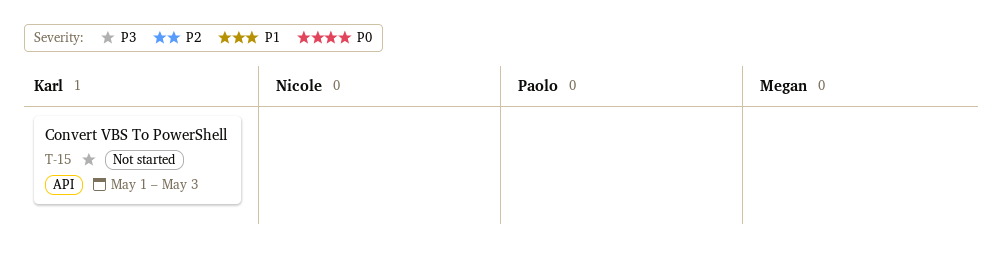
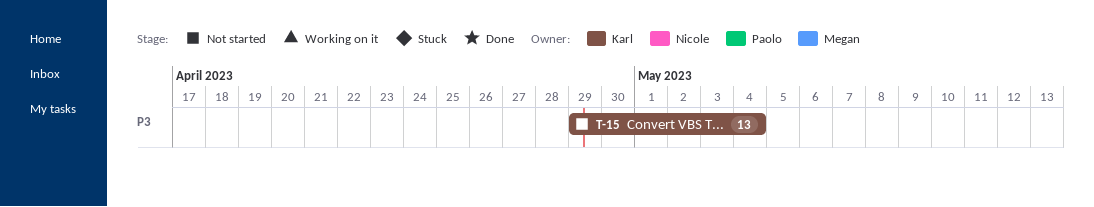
T-15, start: May 1 -> Apr 29
T-15, due: May 3 -> May 4

